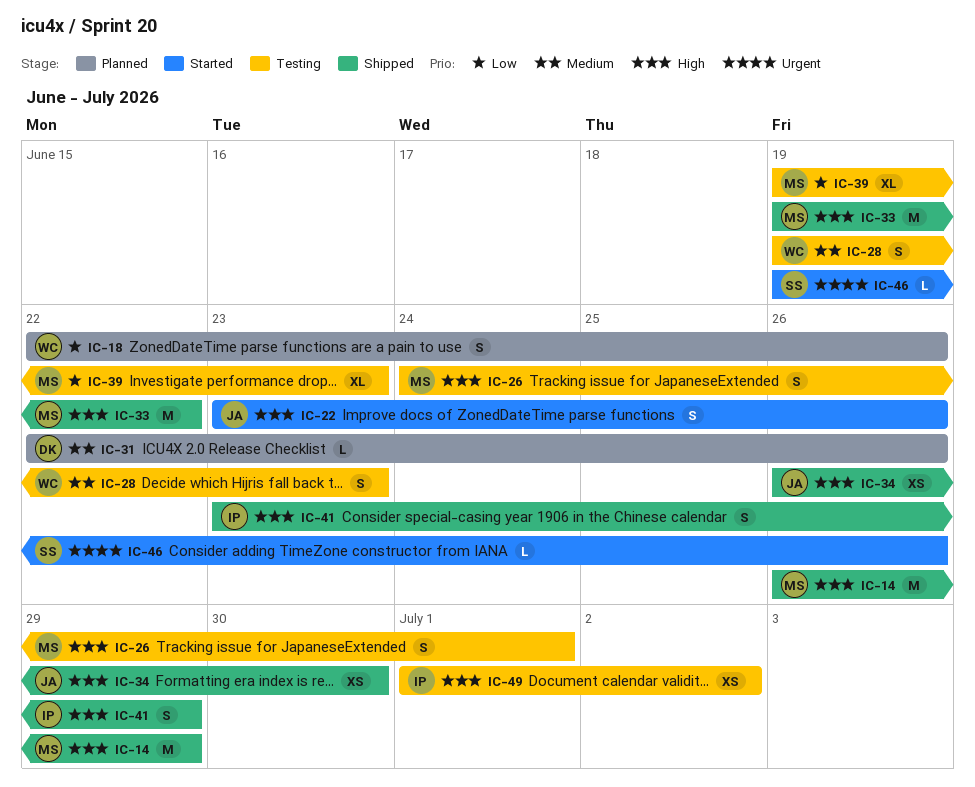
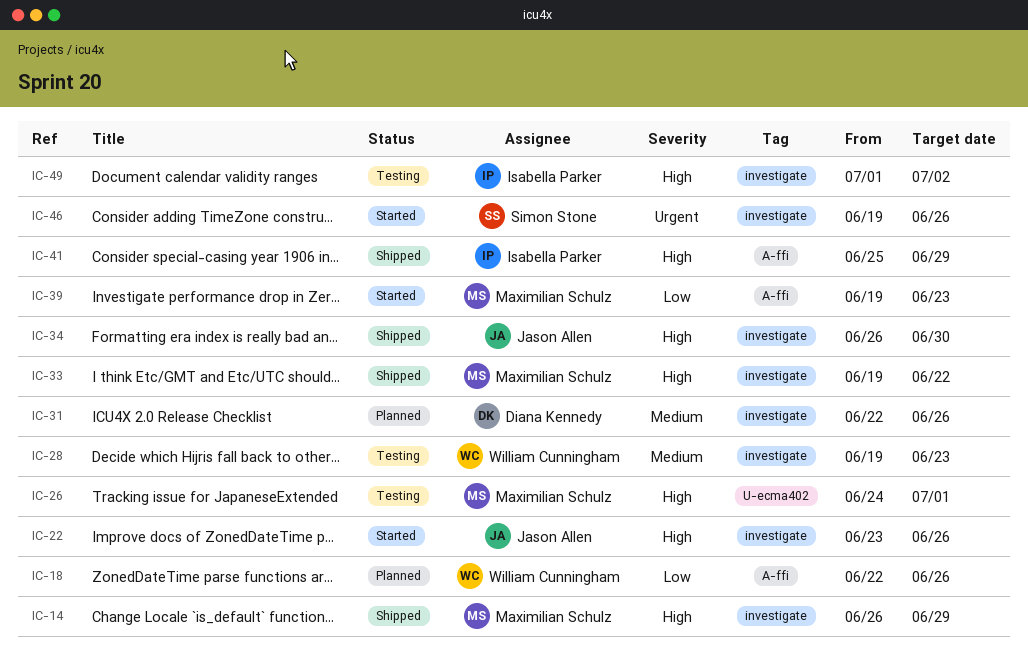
IC-39, status: Testing -> Started
IC-41, start: Jun 23 -> Jun 25

